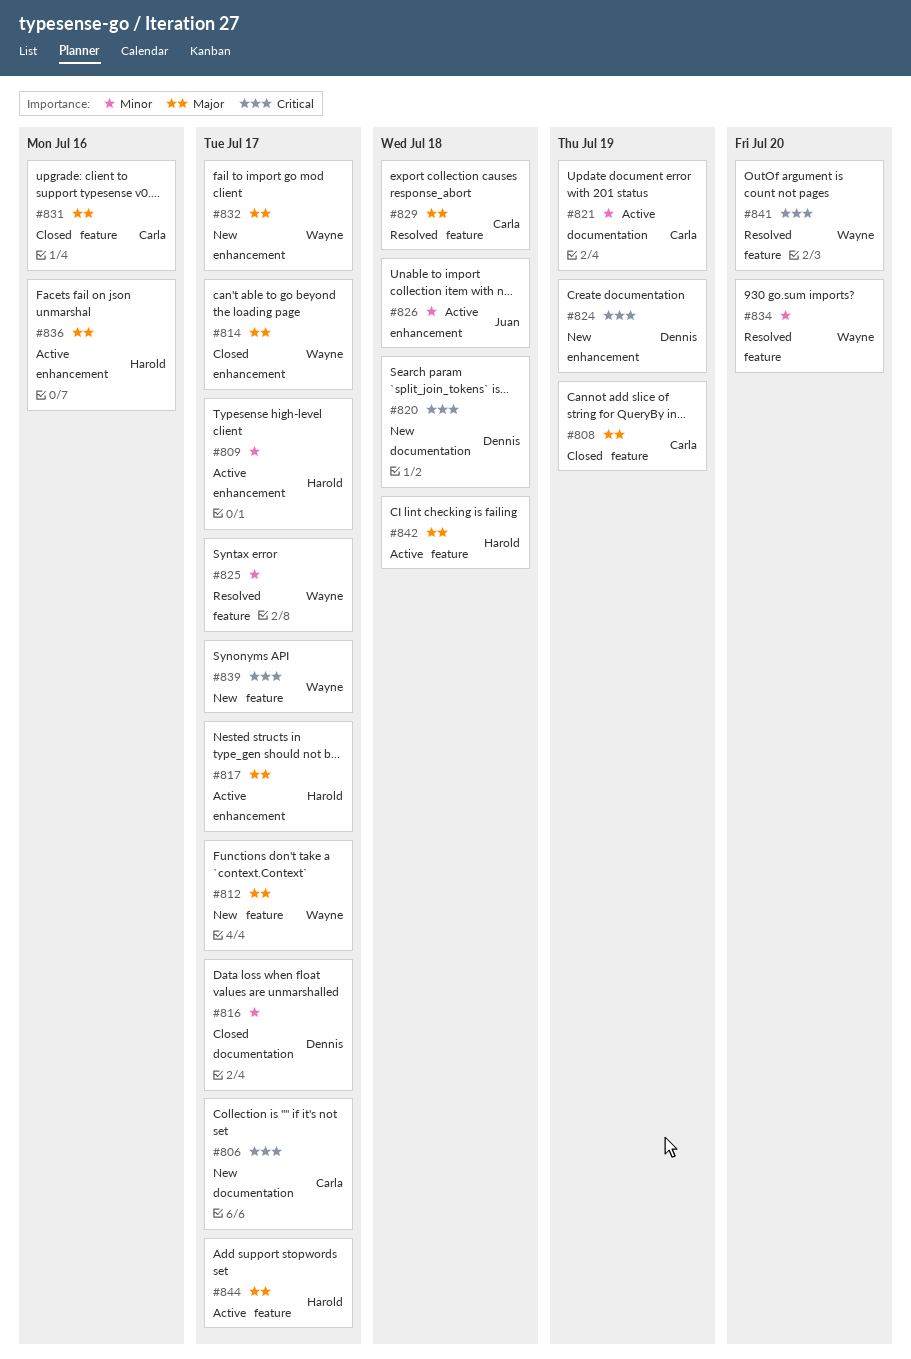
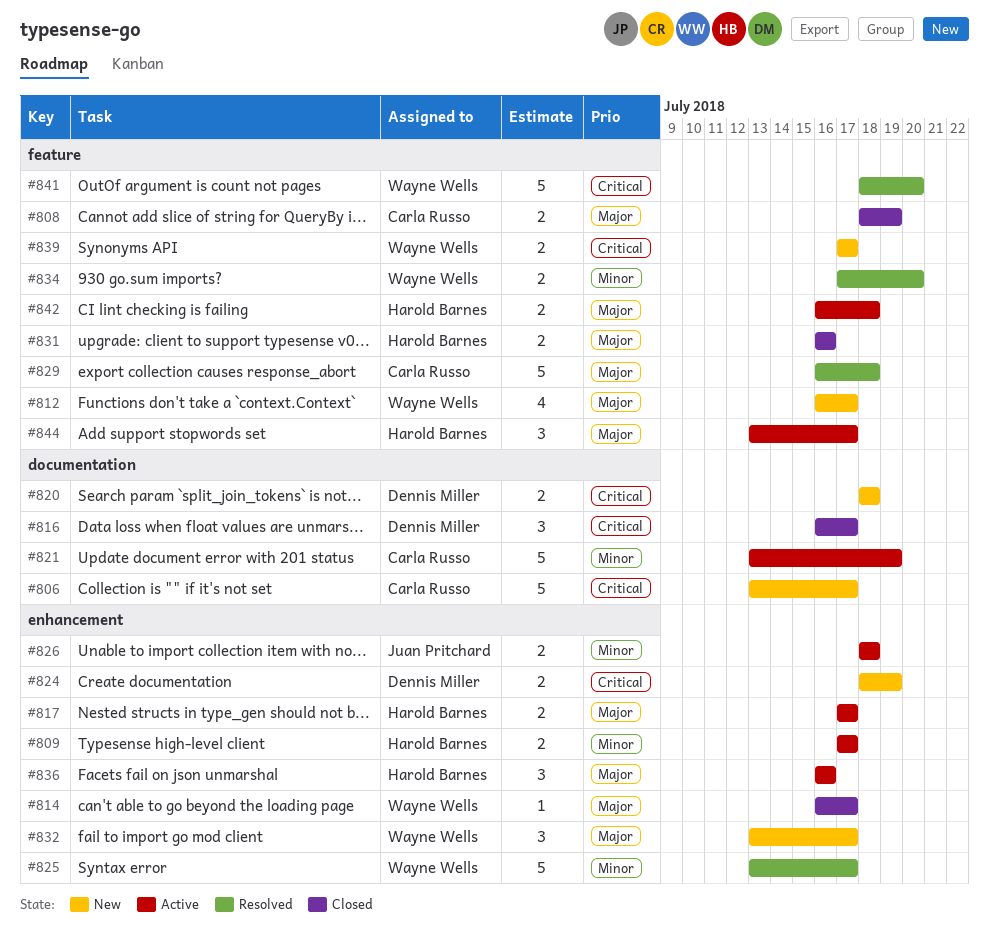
#816, priority: Minor -> Critical
#825, label: feature -> enhancement
#831, owner: Carla Russo -> Harold Barnes

